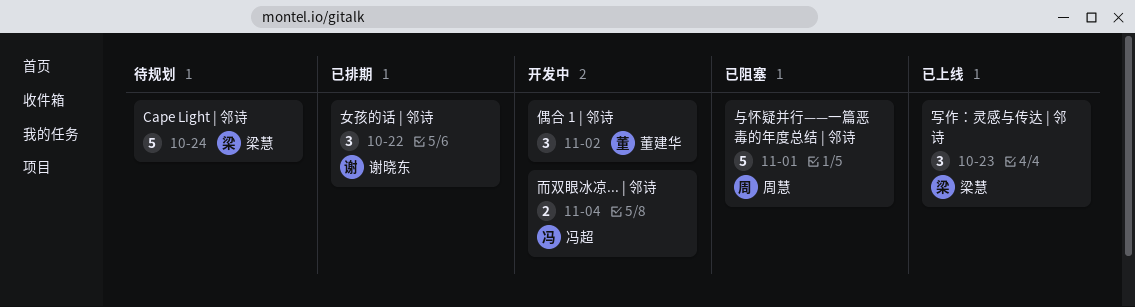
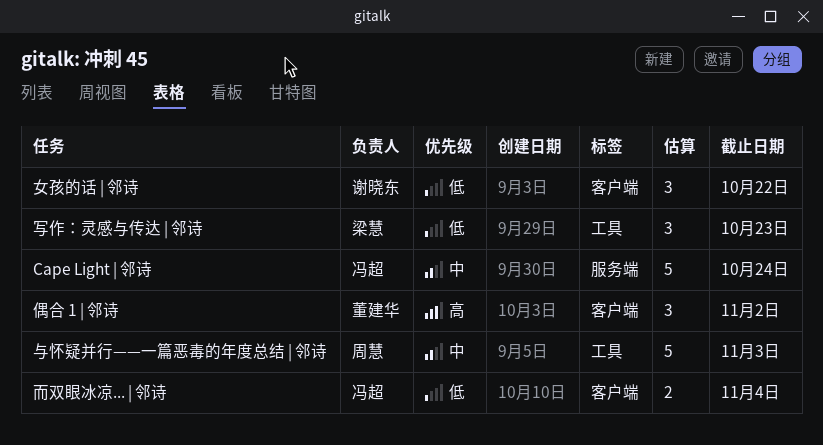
Cape Light | 邻诗, owner: 梁慧 -> 冯超
与怀疑并行——一篇恶毒的年度总结 | 邻诗, due: Nov 1 -> Nov 3

